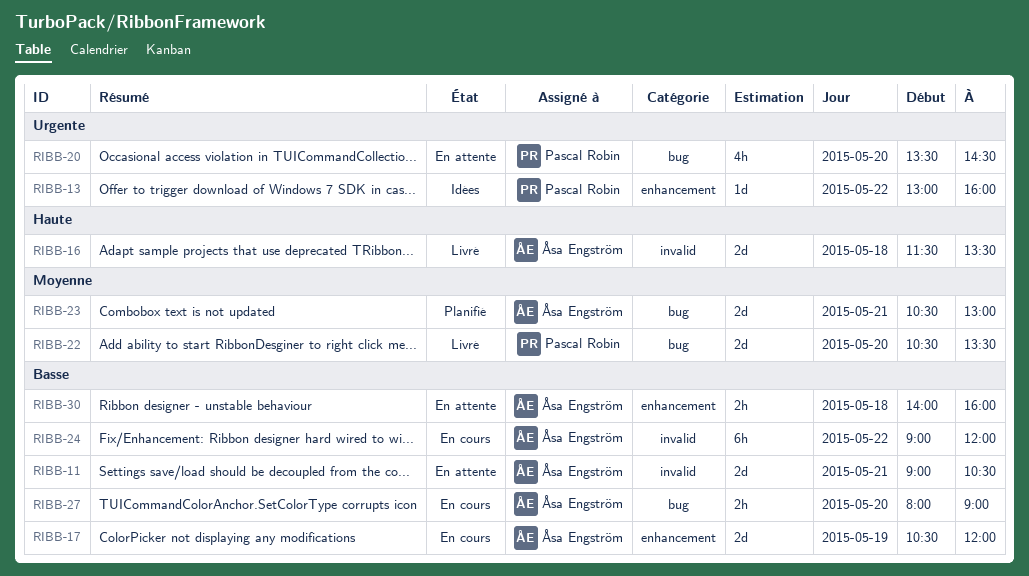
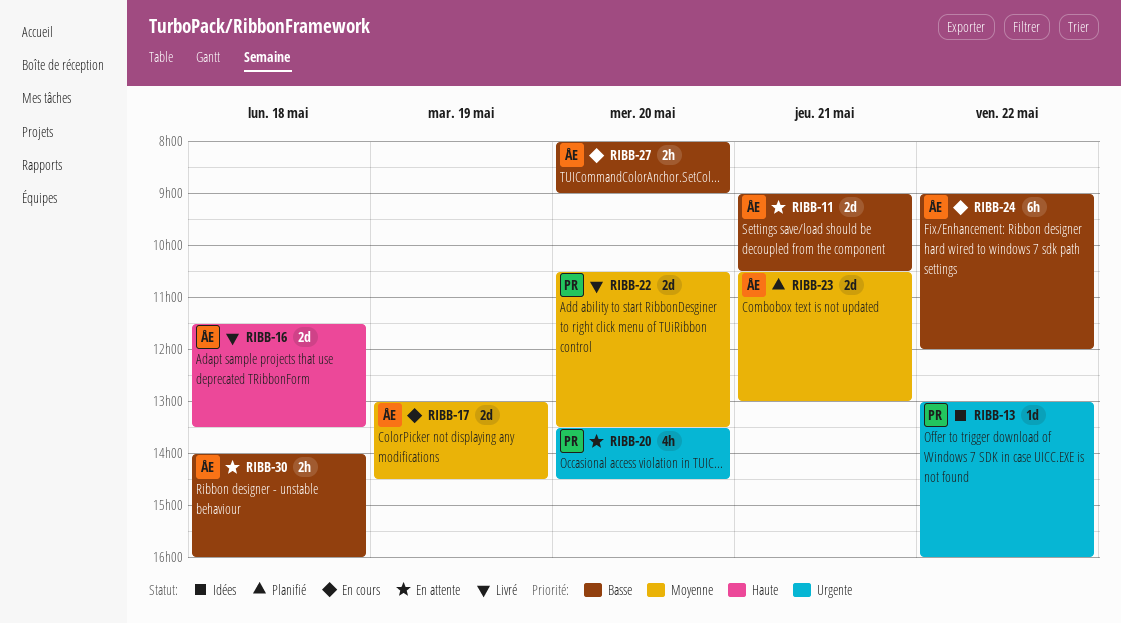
RIBB-17, priority: Basse -> Moyenne
RIBB-17, begins: 10:30 -> 13:00
RIBB-17, ends: 12:00 -> 14:30

